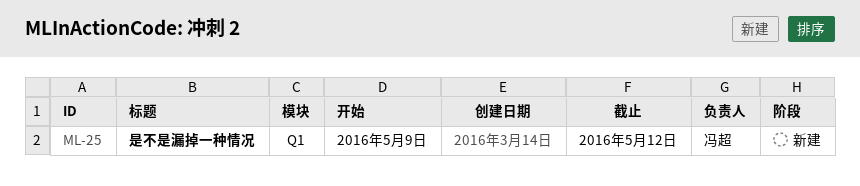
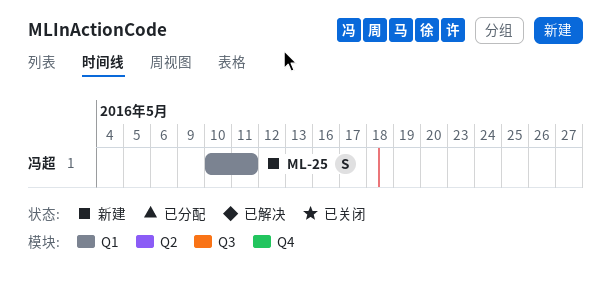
ML-25, start: May 9 -> May 10
ML-25, due: May 12 -> May 11

